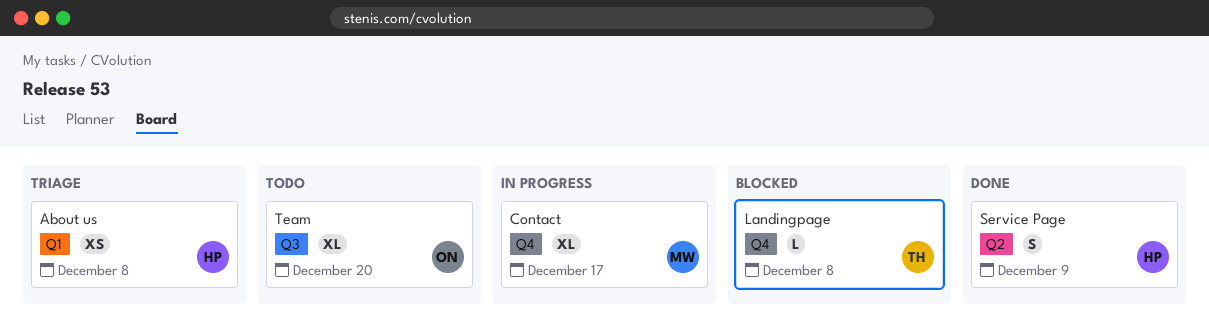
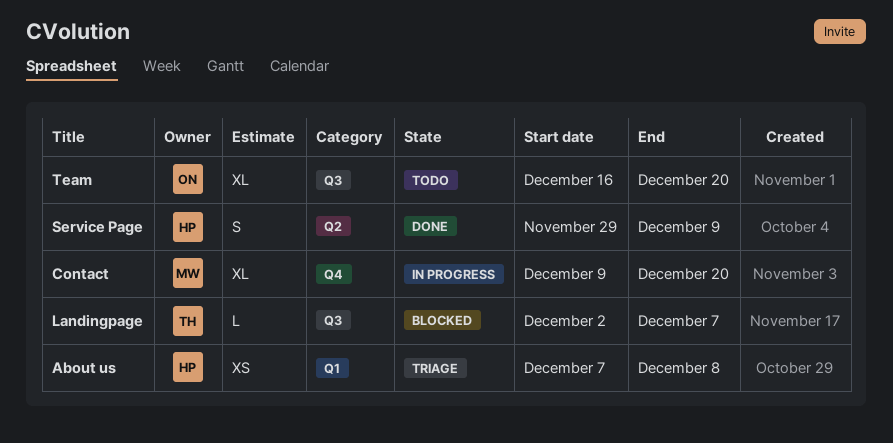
Contact, due: Dec 17 -> Dec 20
Landingpage, label: Q4 -> Q3
Landingpage, due: Dec 8 -> Dec 7

